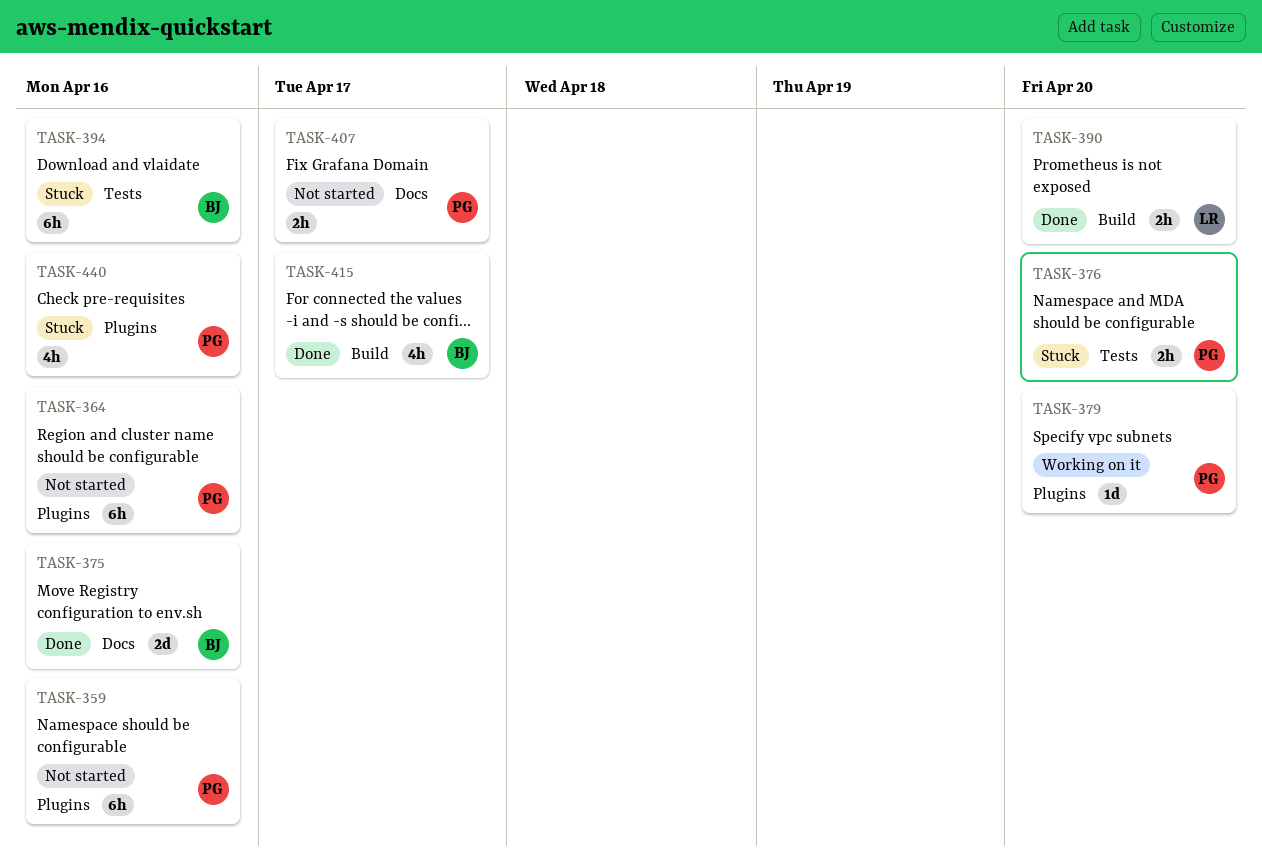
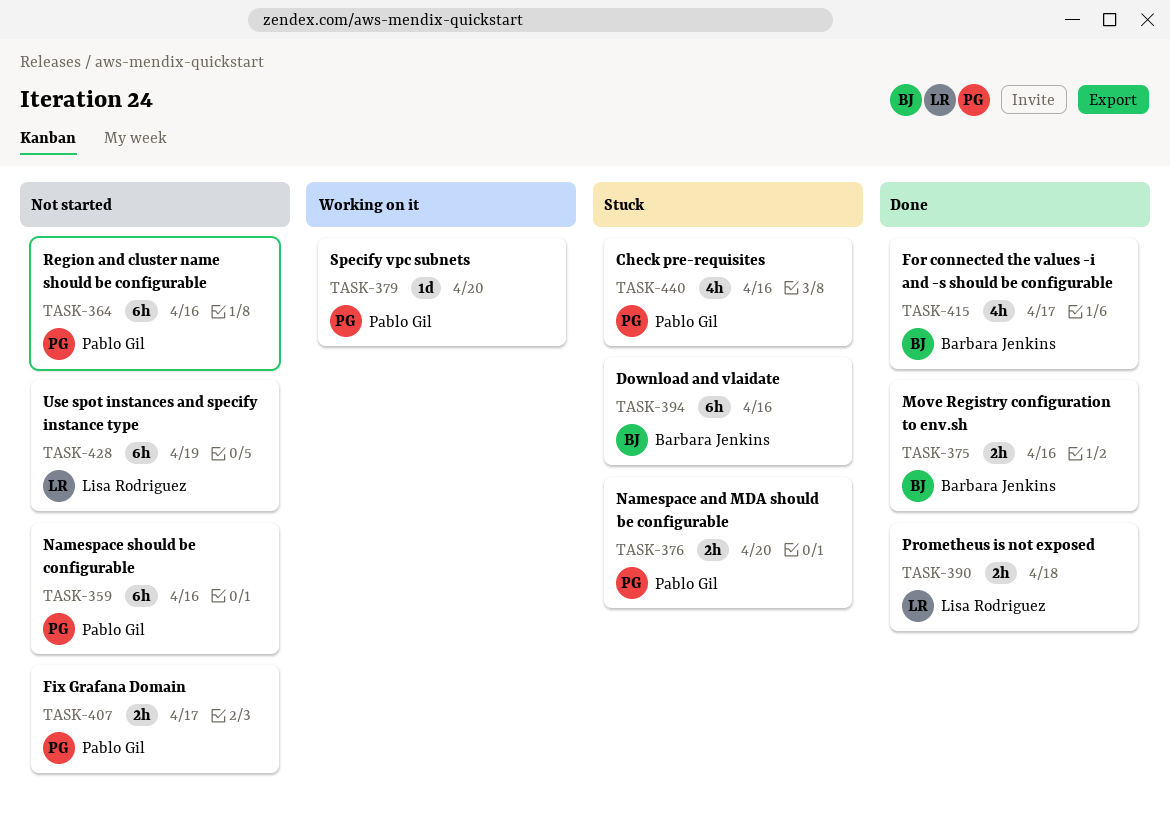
TASK-375, estimate: 2d -> 2h
TASK-390, due: Apr 20 -> Apr 18
TASK-428: none -> present

